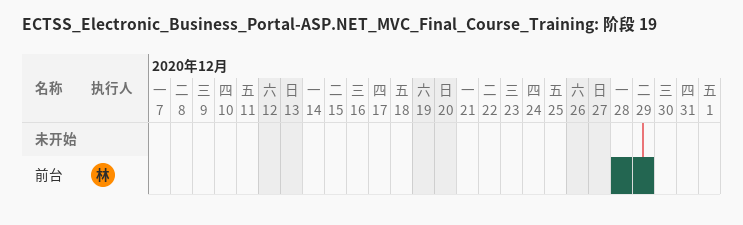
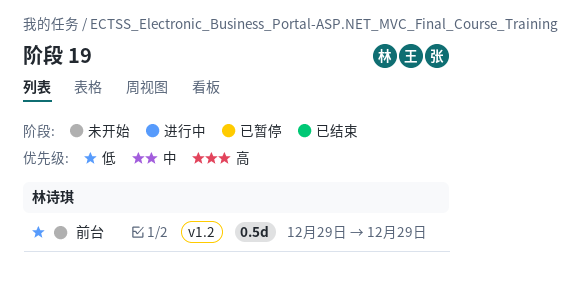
前台, start: Dec 28 -> Dec 29

